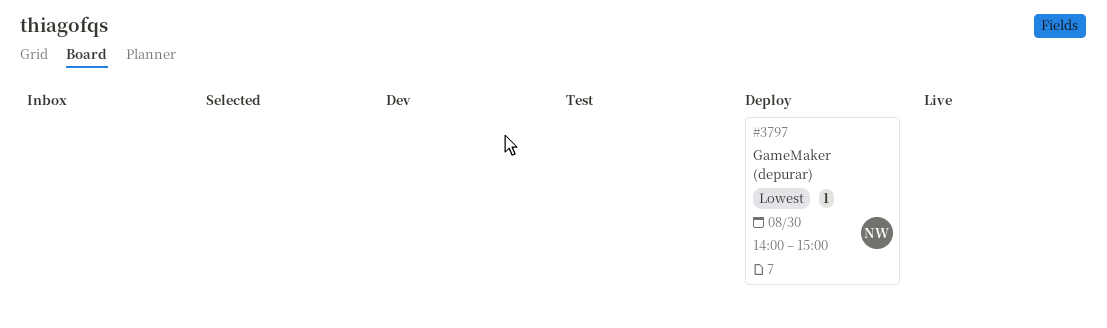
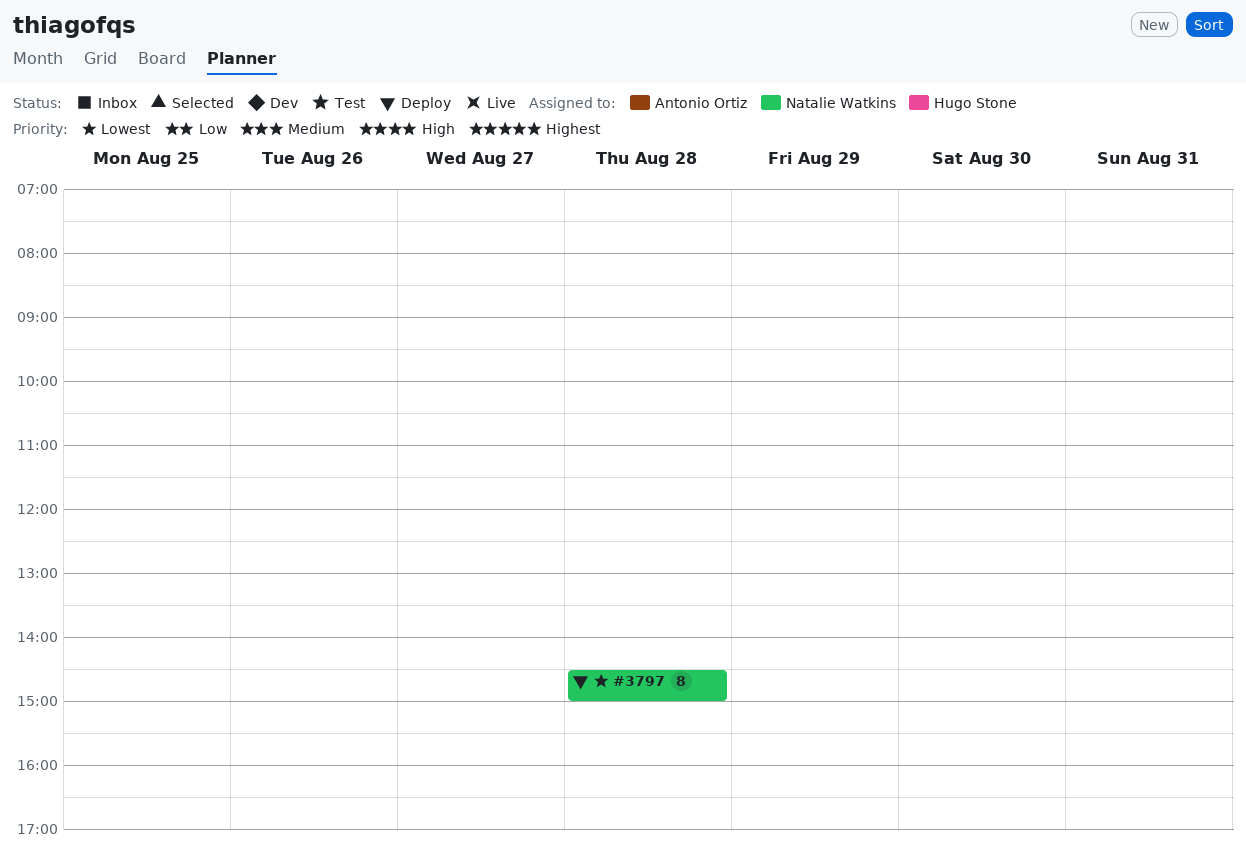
#3797, estimate: 1 -> 8
#3797, day: Aug 30 -> Aug 28
#3797, begins: 14:00 -> 14:30

